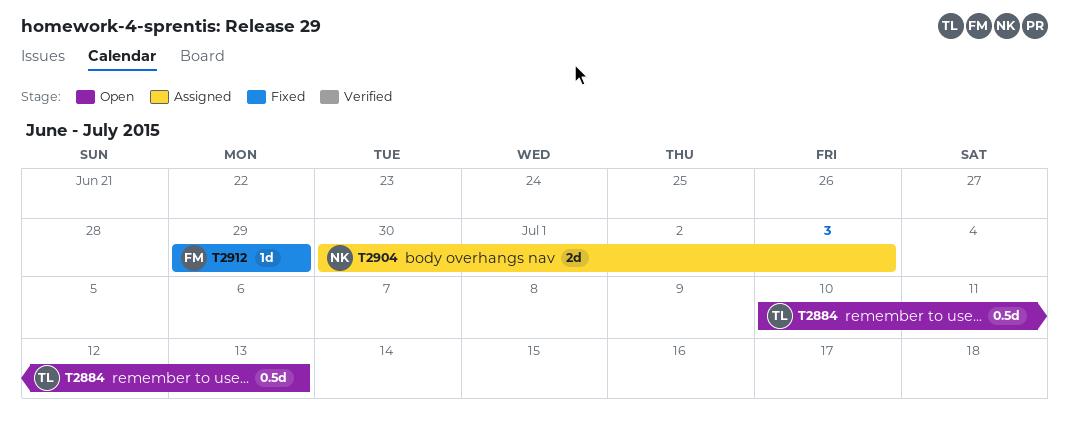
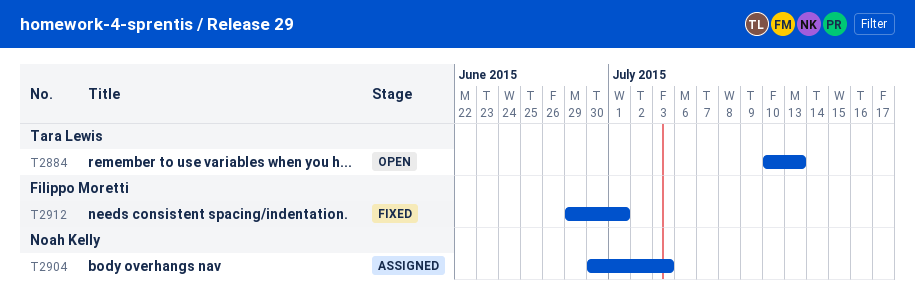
T2912, due: Jun 29 -> Jul 1

